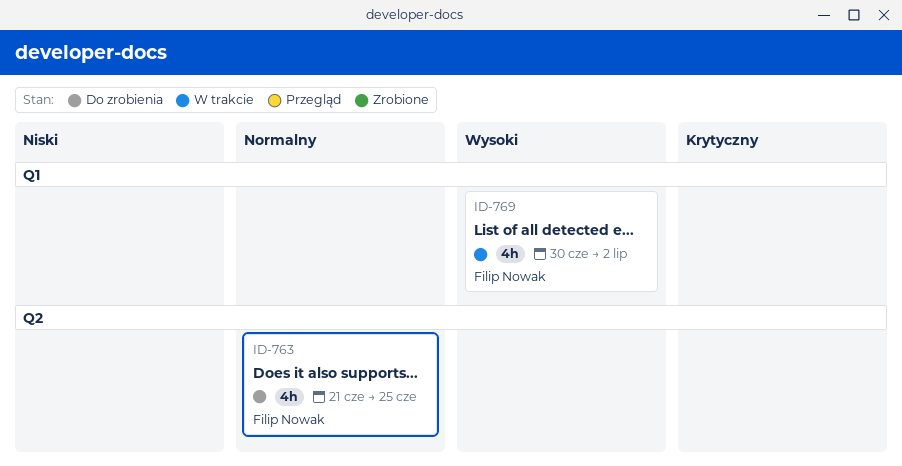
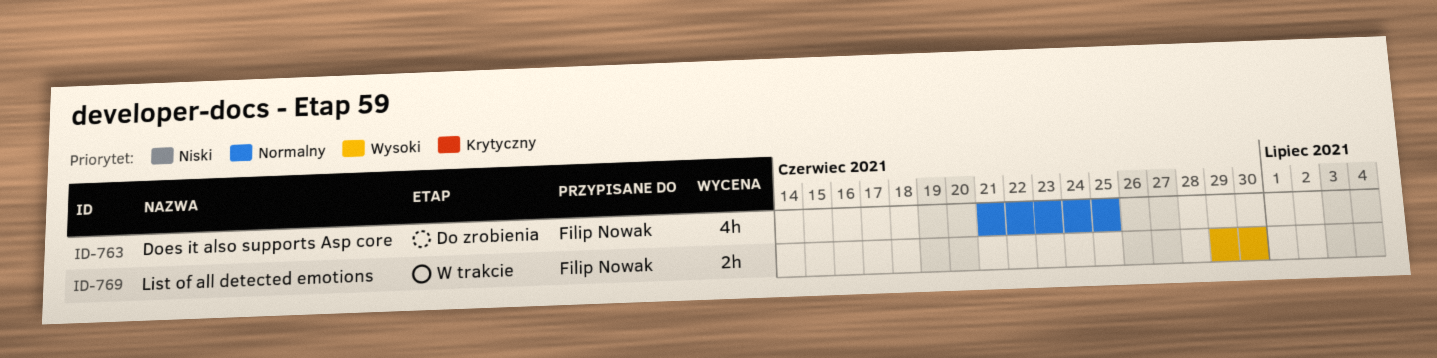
ID-769, estimate: 4h -> 2h
ID-769, start: Jun 30 -> Jun 29
ID-769, due: Jul 2 -> Jun 30

